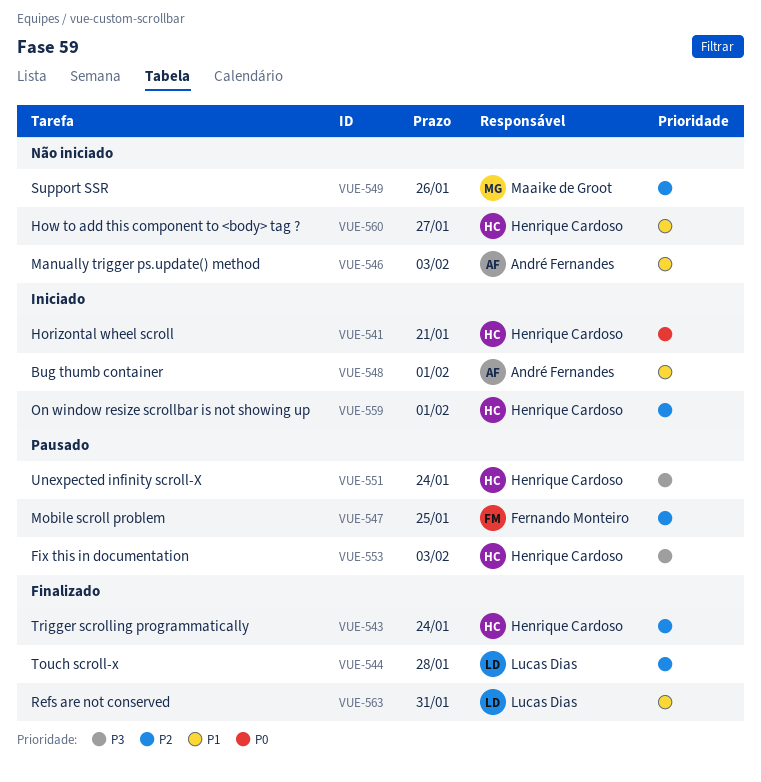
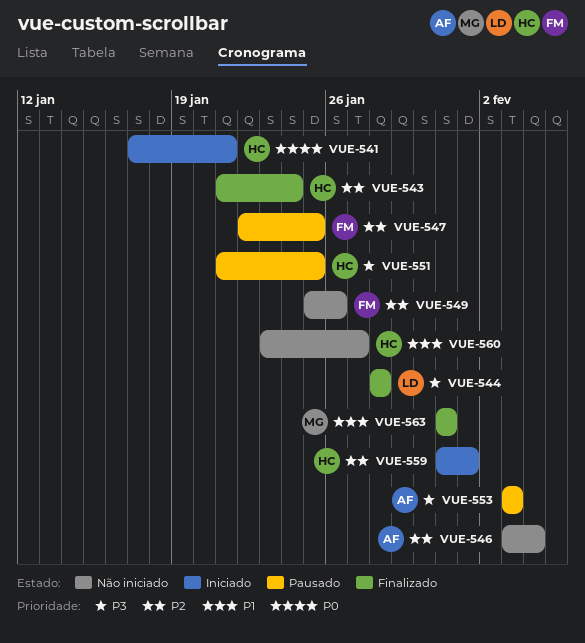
VUE-544, priority: P2 -> P3
VUE-546, priority: P1 -> P2
VUE-546, due: Feb 3 -> Feb 4
VUE-548: present -> none
VUE-549, owner: Maaike de Groot -> Fernando Monteiro
VUE-551, due: Jan 24 -> Jan 25
VUE-553, owner: Henrique Cardoso -> André Fernandes
VUE-563, owner: Lucas Dias -> Maaike de Groot

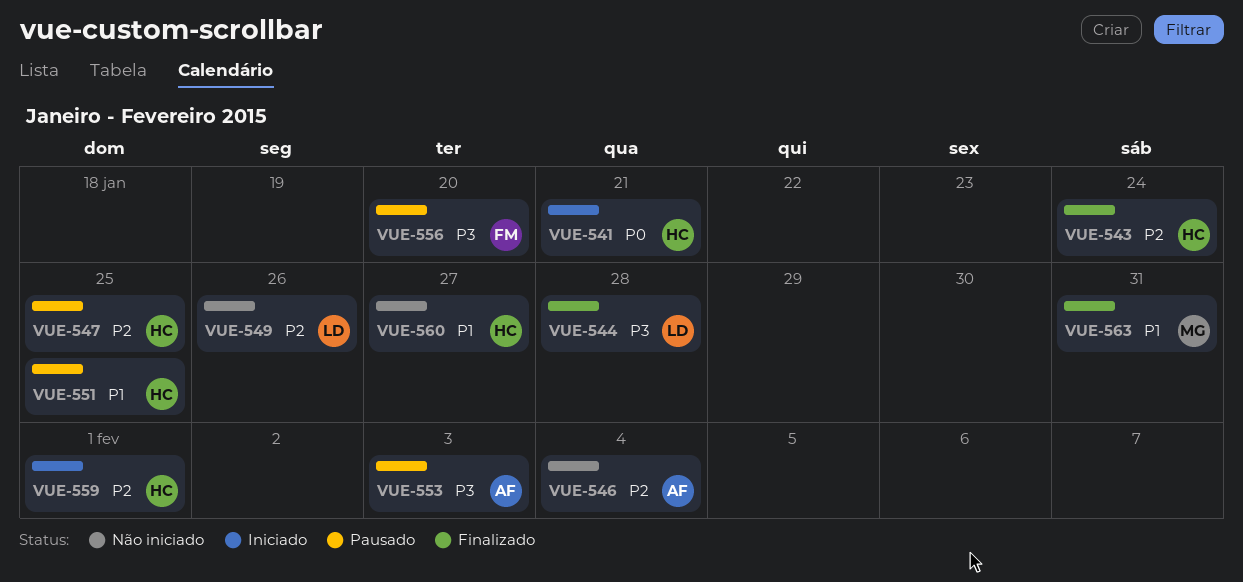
VUE-547, owner: FM -> HC
VUE-549, owner: FM -> LD
VUE-551, priority: P3 -> P1
VUE-556: none -> present

